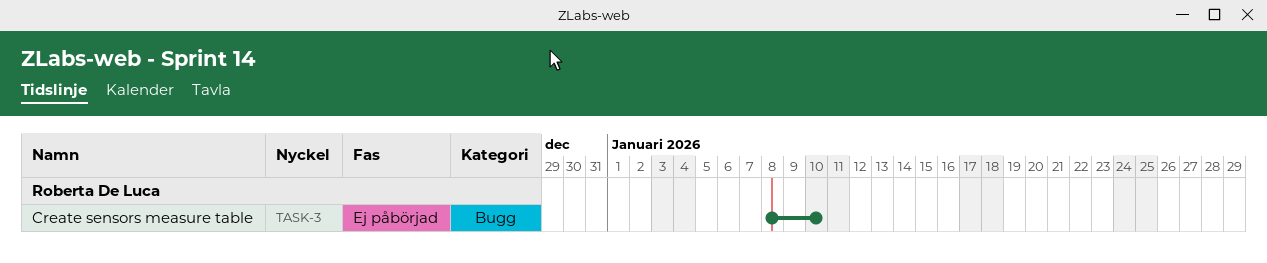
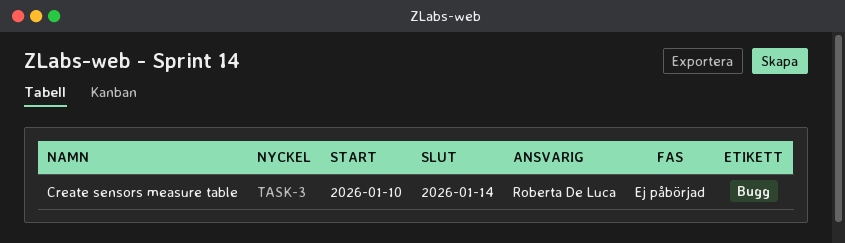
TASK-3, start: Jan 8 -> Jan 10
TASK-3, due: Jan 10 -> Jan 14

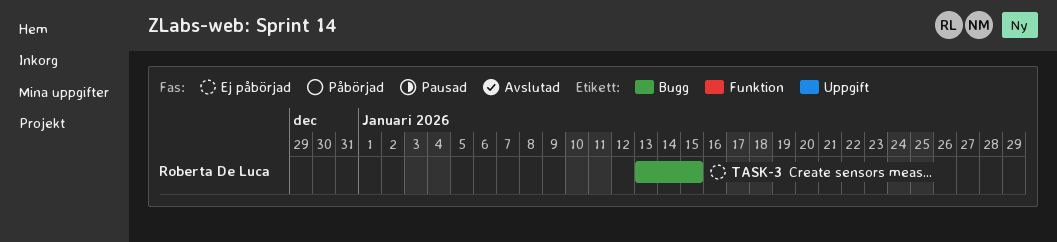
TASK-3, start: Jan 10 -> Jan 13
TASK-3, due: Jan 14 -> Jan 15

